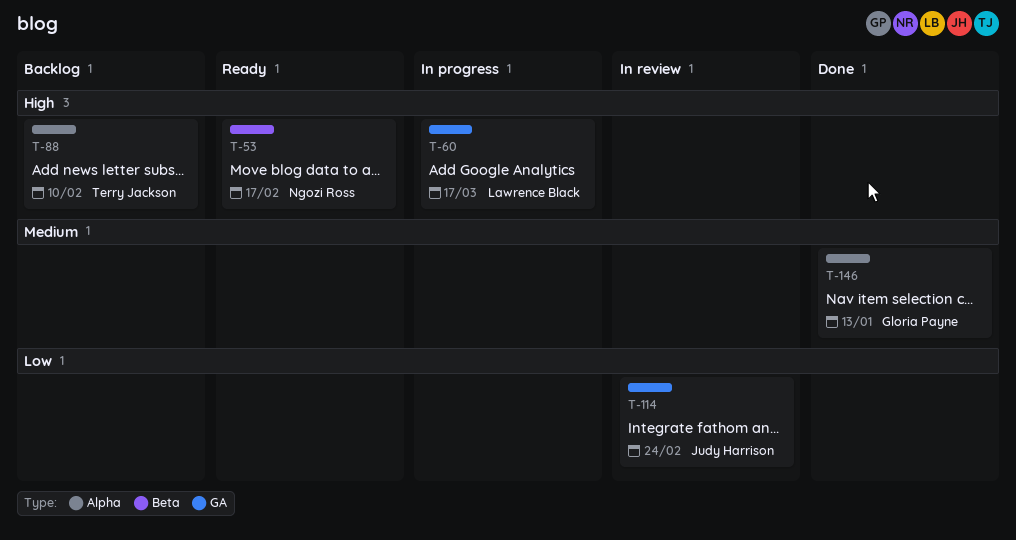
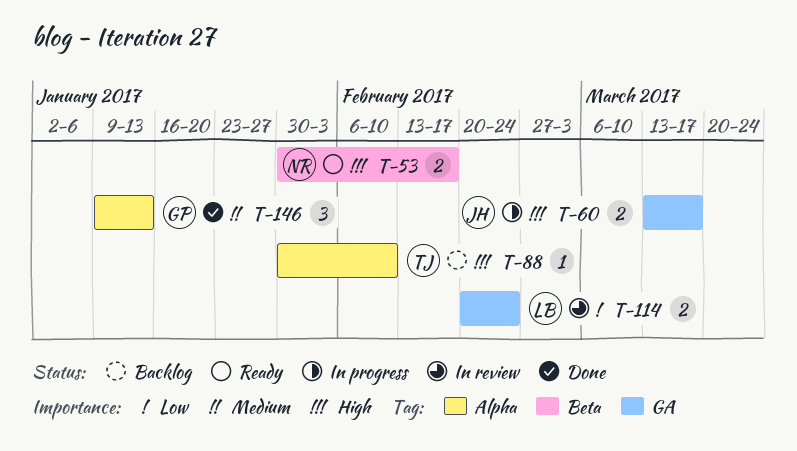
T-60, owner: Lawrence Black -> Judy Harrison
T-114, owner: Judy Harrison -> Lawrence Black

